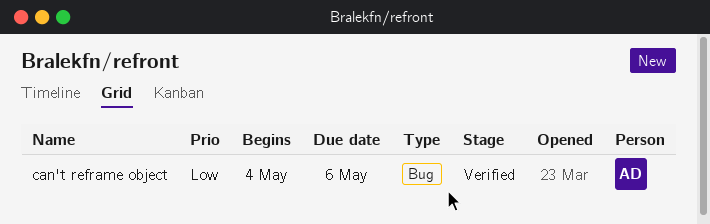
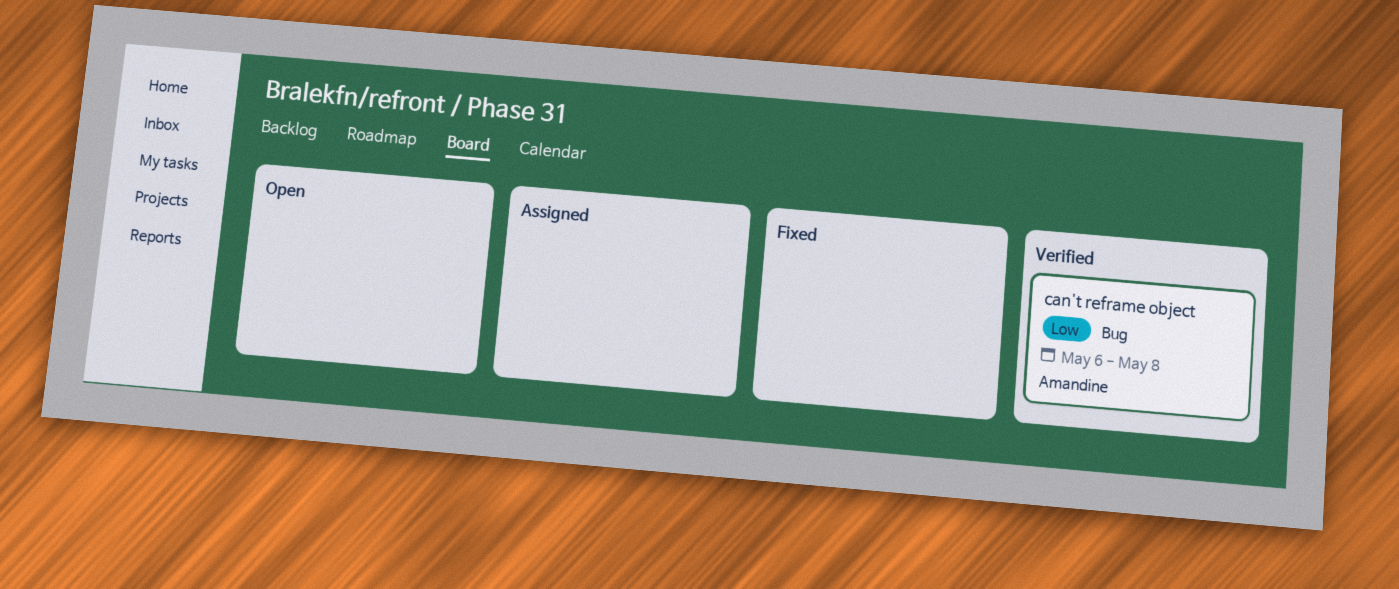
can't reframe object, start: May 4 -> May 6
can't reframe object, due: May 6 -> May 8

